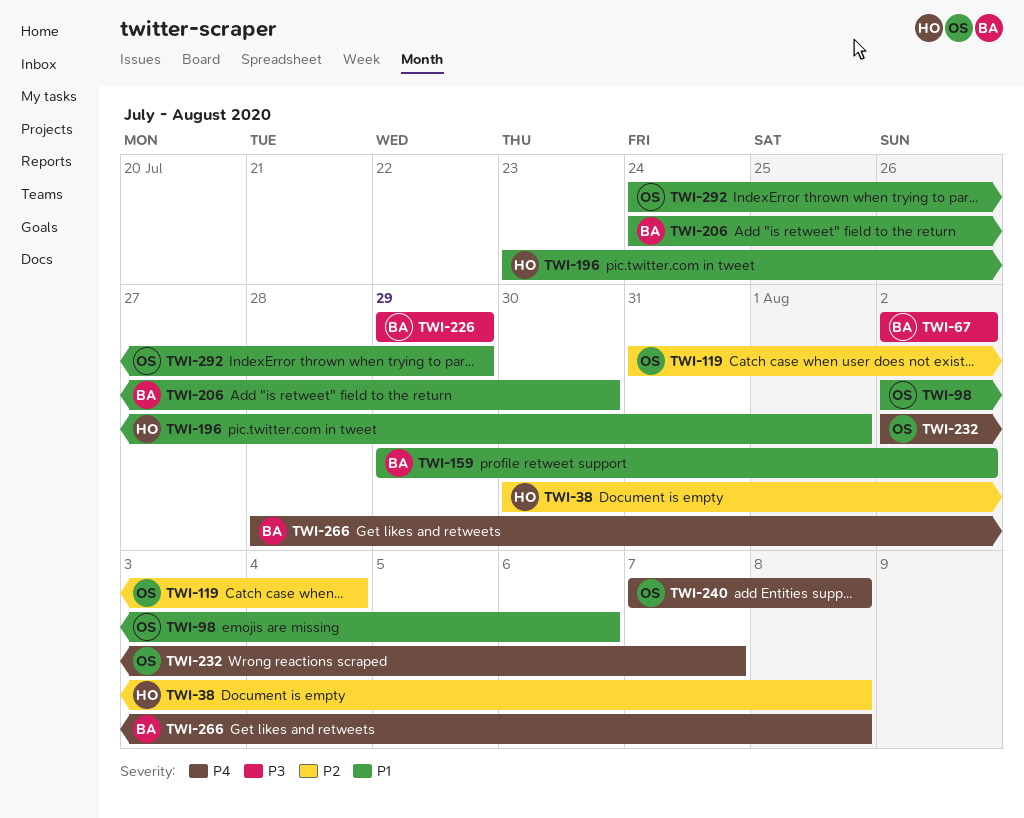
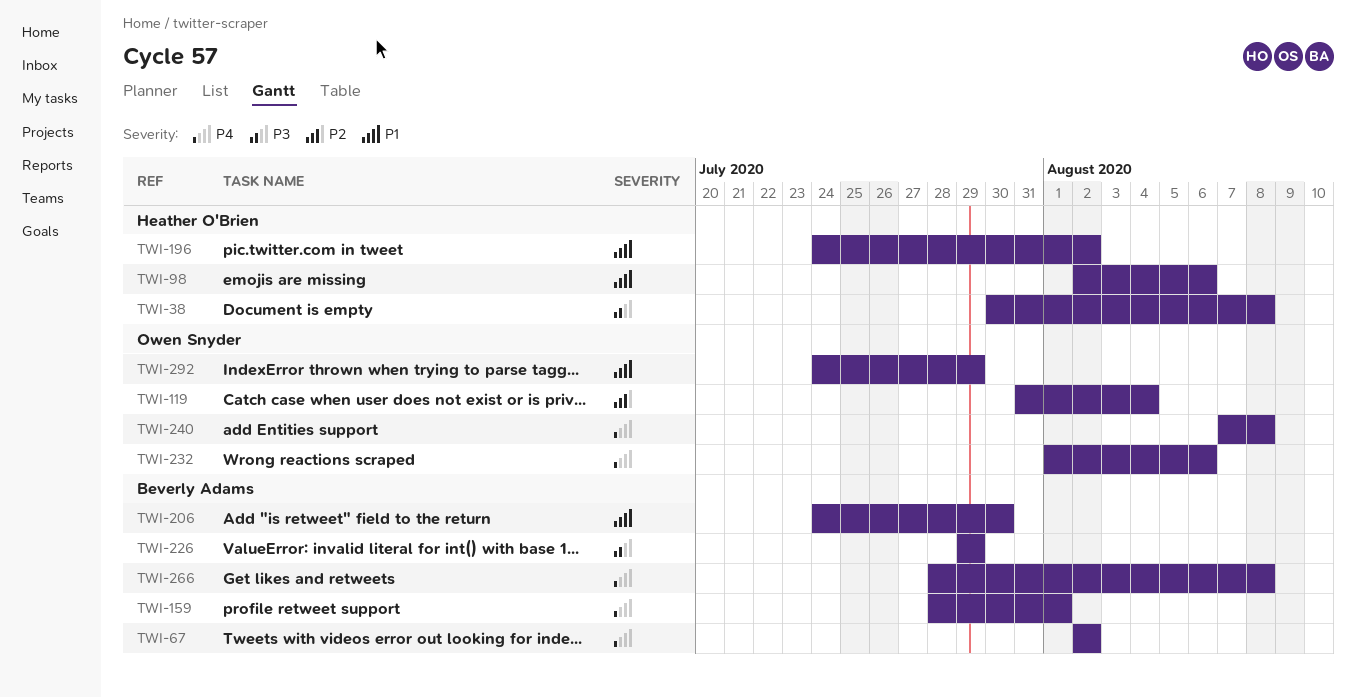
TWI-38, priority: P2 -> P3
TWI-67, priority: P3 -> P4
TWI-98, owner: Owen Snyder -> Heather O'Brien
TWI-159, priority: P1 -> P4
TWI-159, start: Jul 29 -> Jul 28
TWI-159, due: Aug 2 -> Aug 1
TWI-196, start: Jul 23 -> Jul 24
TWI-196, due: Aug 1 -> Aug 2
TWI-232, start: Aug 2 -> Aug 1
TWI-232, due: Aug 7 -> Aug 6

